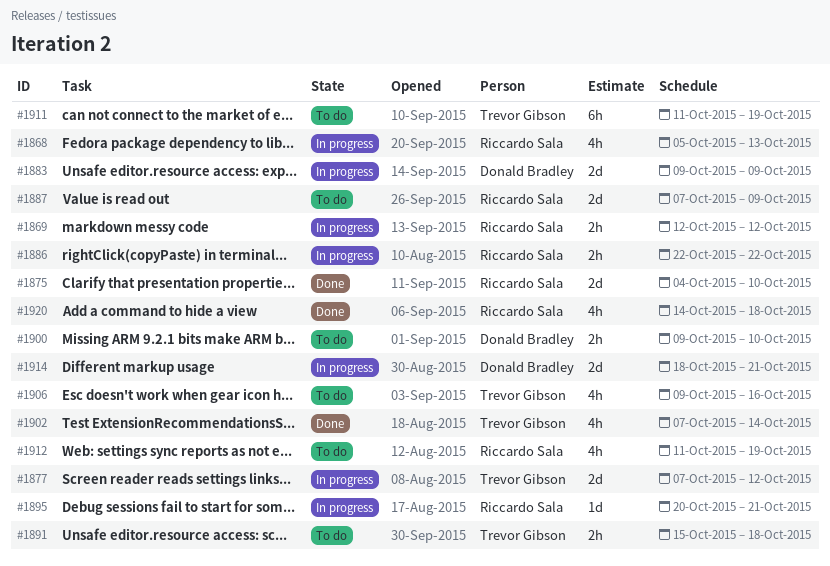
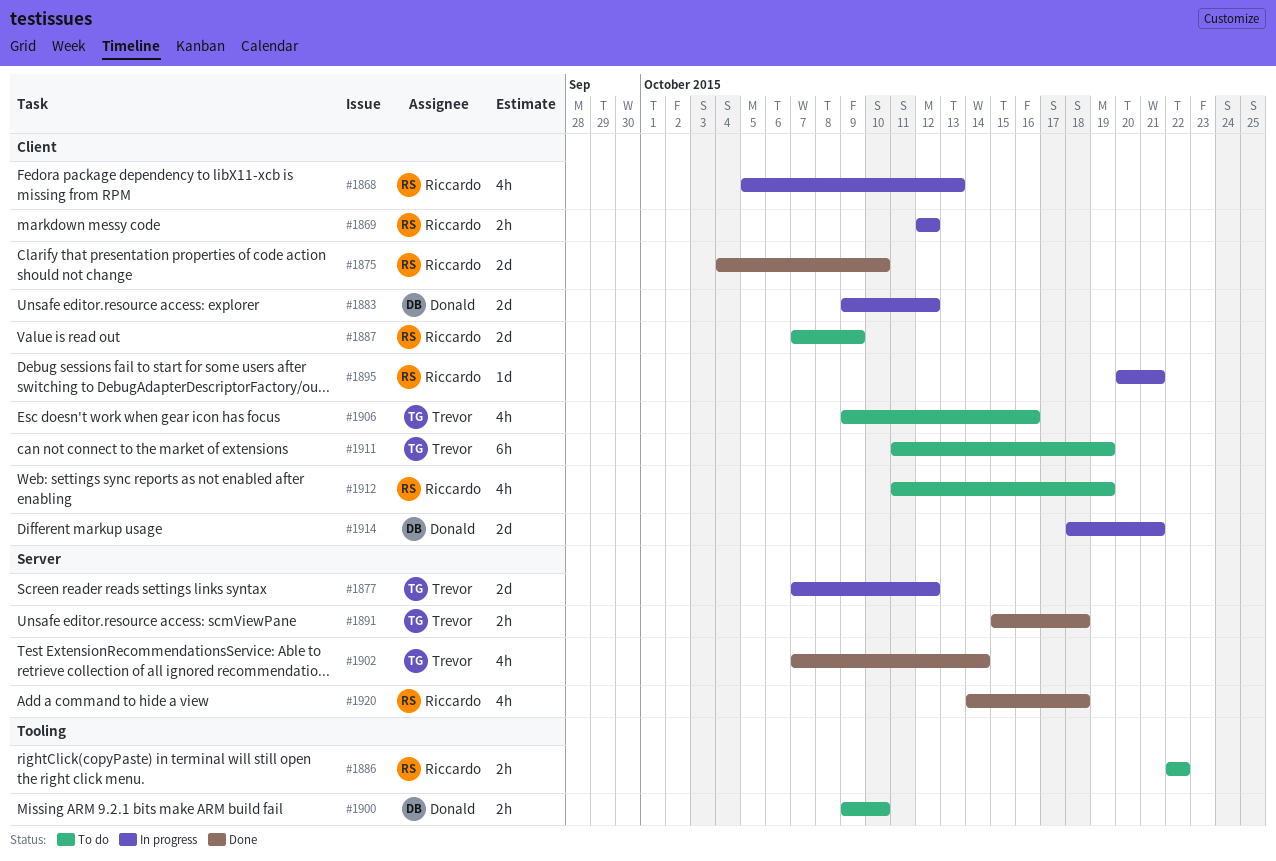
#1883, due: Oct 9 -> Oct 12
#1886, status: In progress -> To do
#1891, status: To do -> Done

